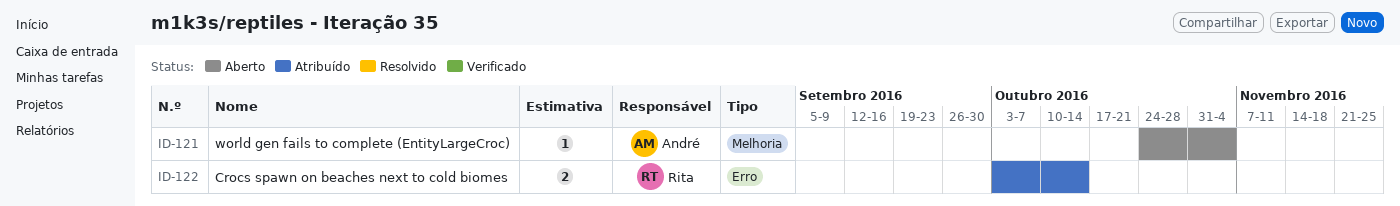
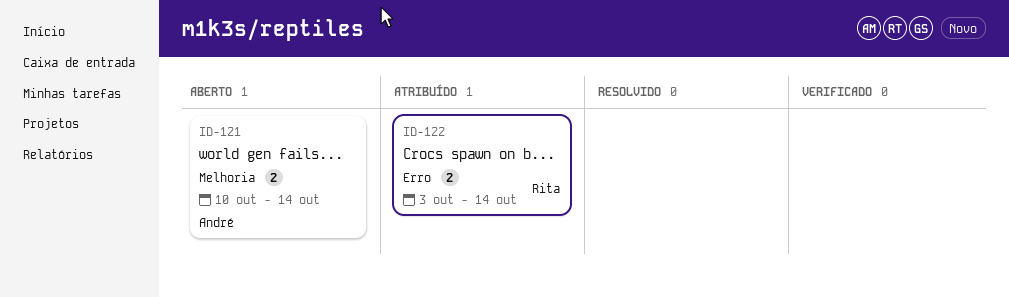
ID-121, estimate: 1 -> 2
ID-121, start: Oct 24 -> Oct 10
ID-121, due: Nov 4 -> Oct 14

